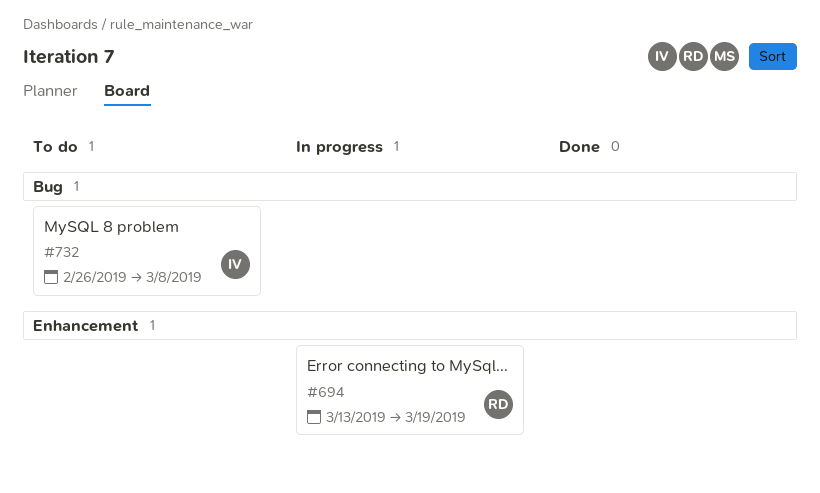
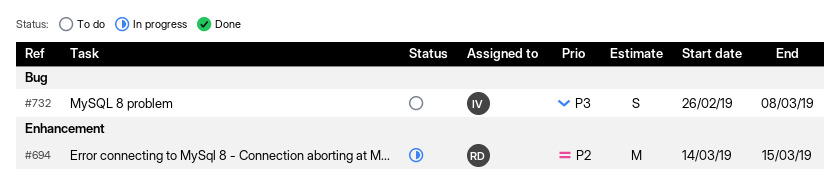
#694, start: Mar 13 -> Mar 14
#694, due: Mar 19 -> Mar 15

